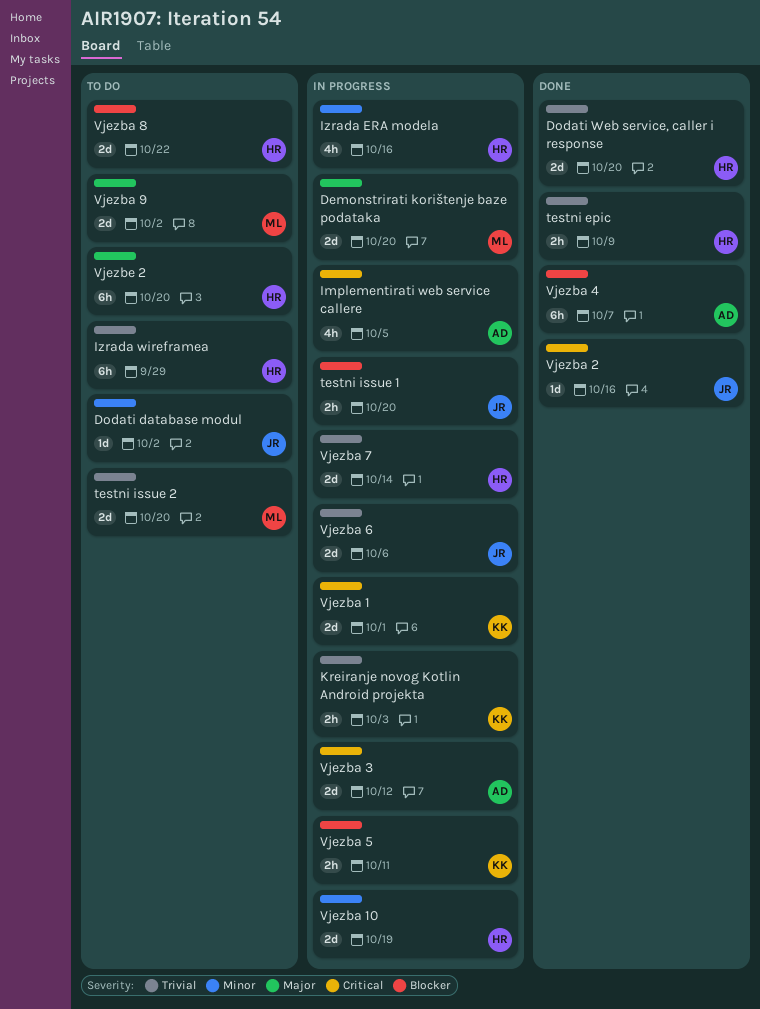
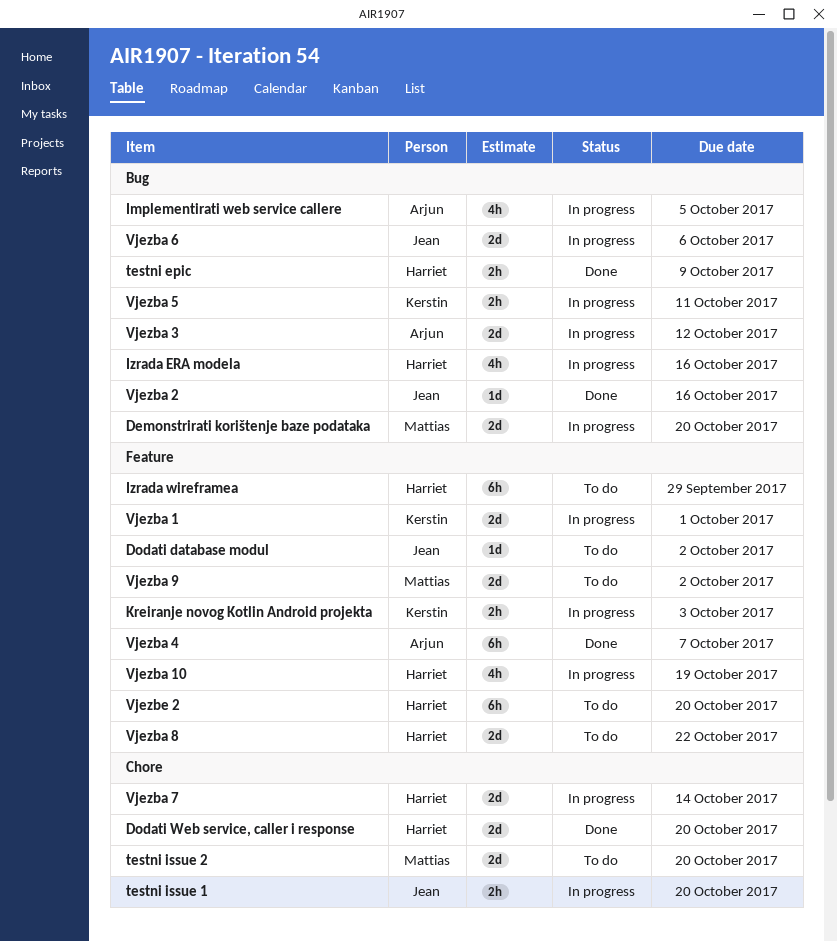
Vjezba 10, estimate: 2d -> 4h

